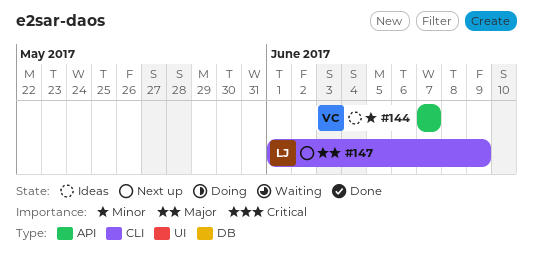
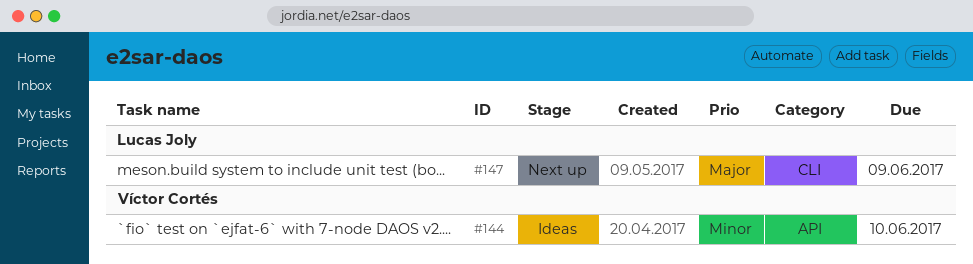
#144, due: Jun 7 -> Jun 10

